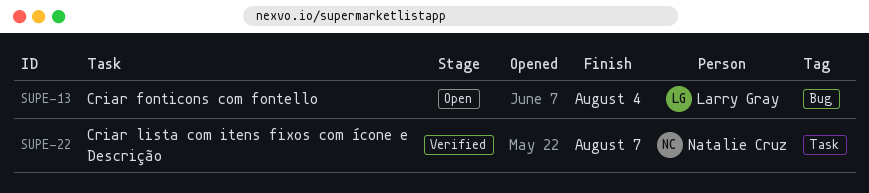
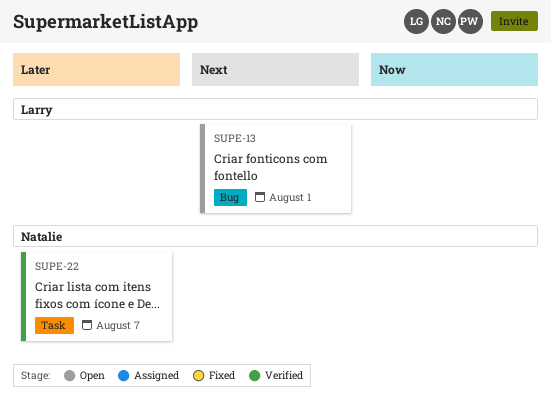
SUPE-13, due: Aug 4 -> Aug 1

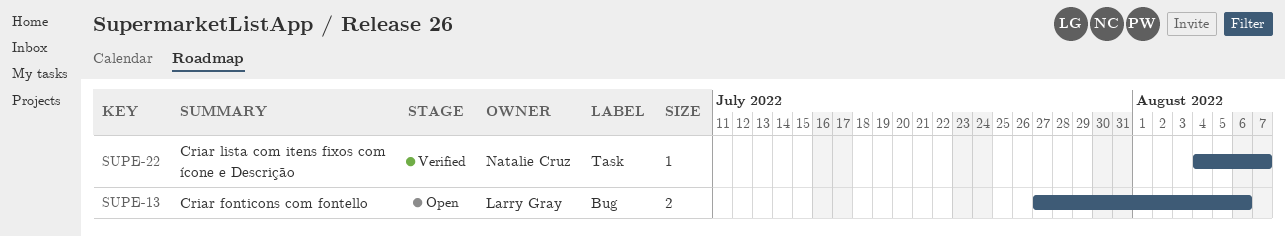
SUPE-13, due: Aug 1 -> Aug 6

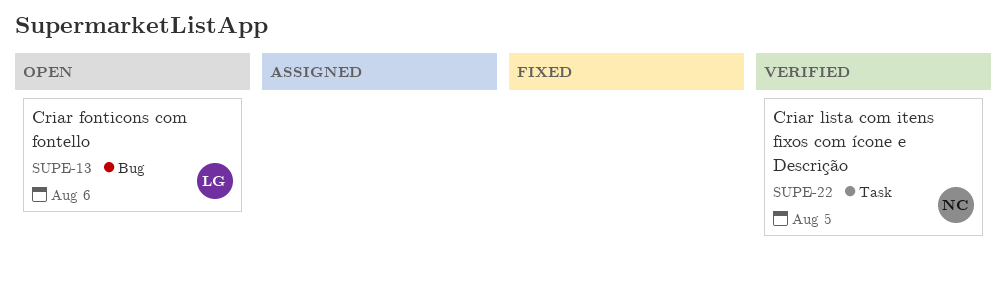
SUPE-22, due: Aug 7 -> Aug 5

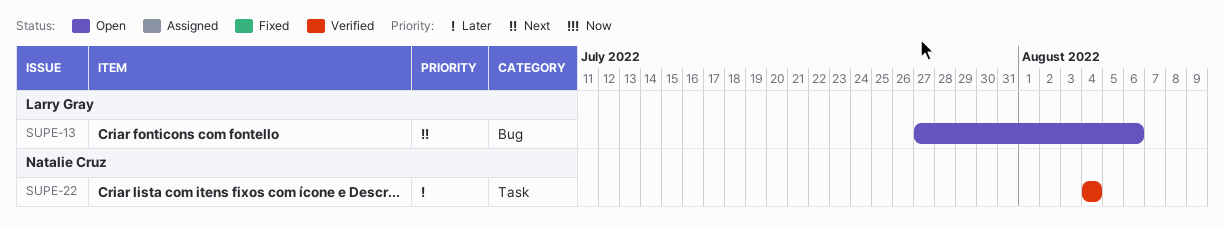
SUPE-22, due: Aug 5 -> Aug 4

